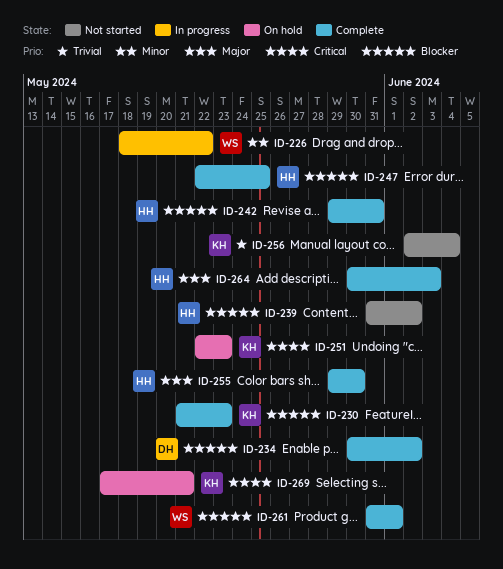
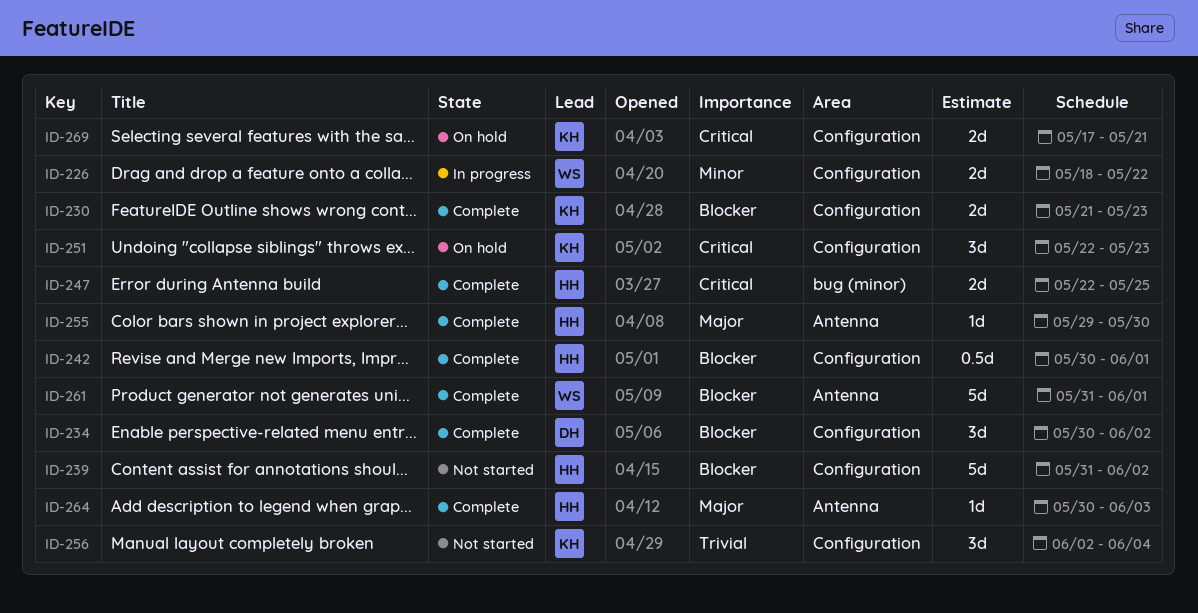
ID-242, start: May 29 -> May 30
ID-242, due: May 31 -> Jun 1
ID-247, priority: Blocker -> Critical

